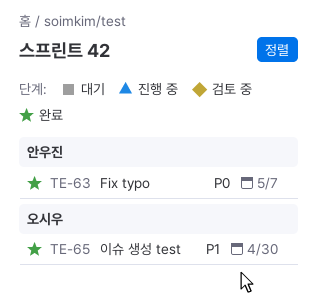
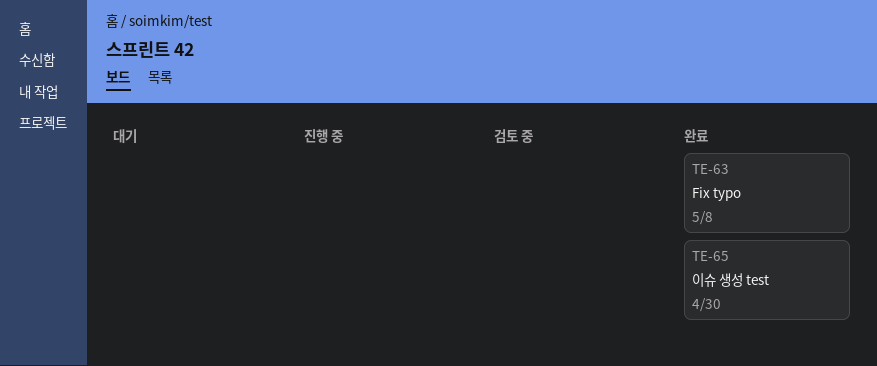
TE-63, due: May 7 -> May 8

